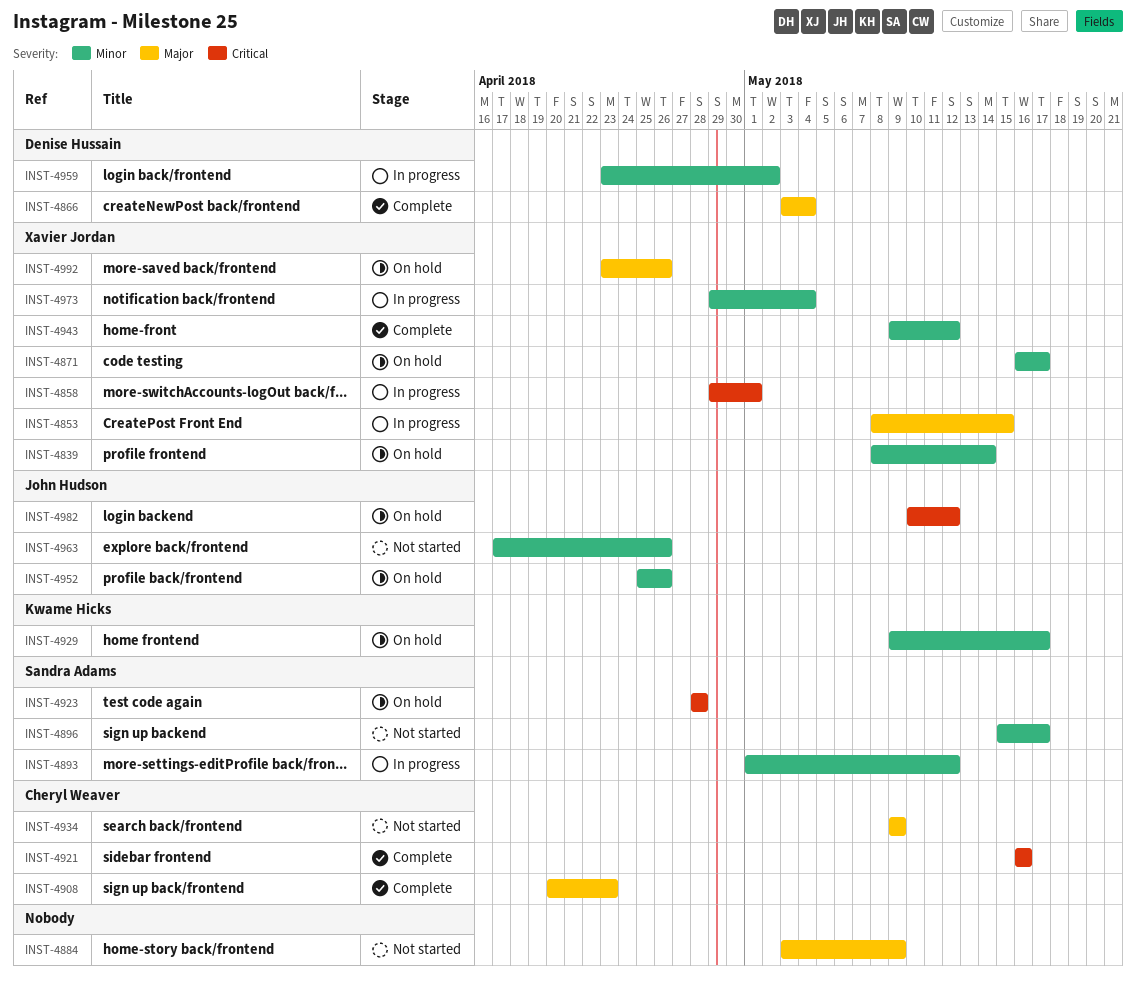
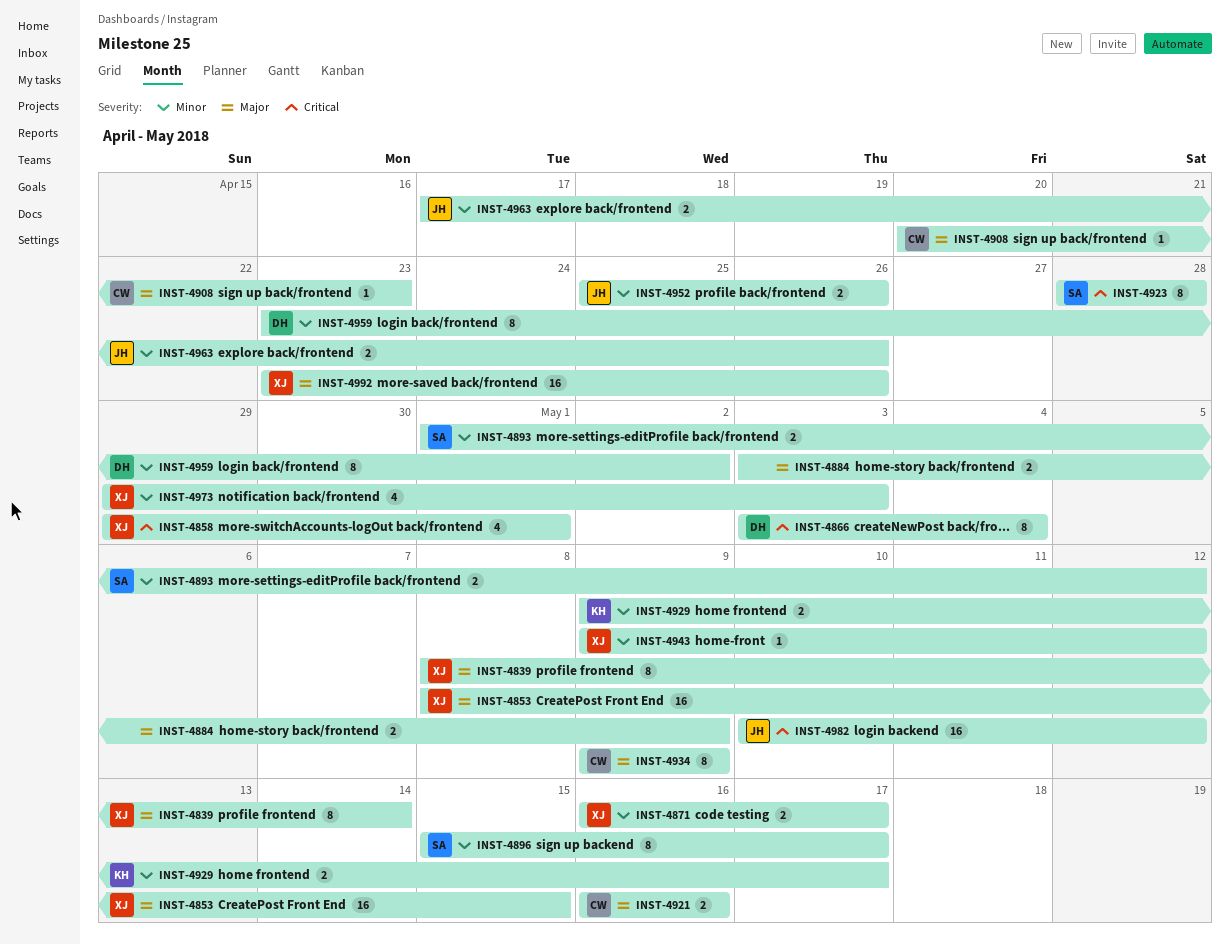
INST-4839, priority: Minor -> Major
INST-4866, priority: Major -> Critical
INST-4921, priority: Critical -> Major
INST-4973, due: May 4 -> May 3

